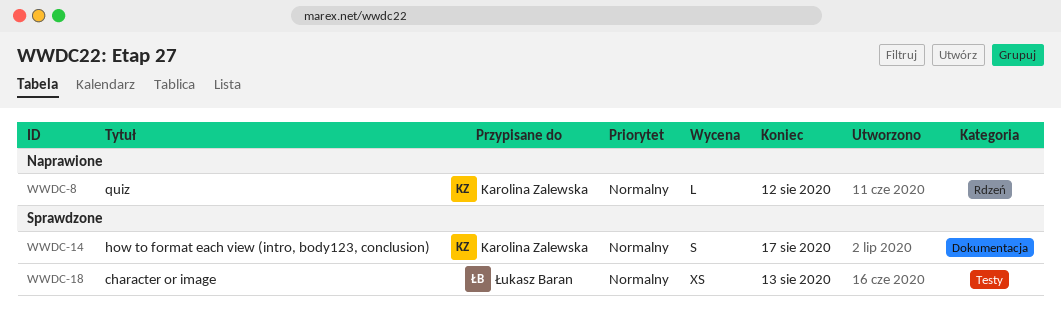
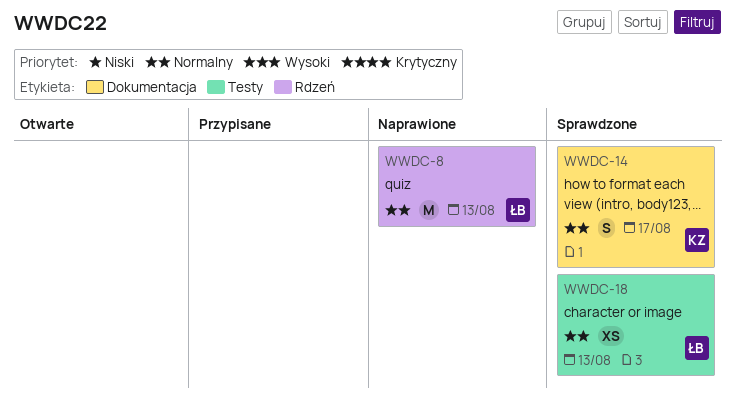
WWDC-8, owner: Karolina Zalewska -> Łukasz Baran
WWDC-8, estimate: L -> M
WWDC-8, due: Aug 12 -> Aug 13

